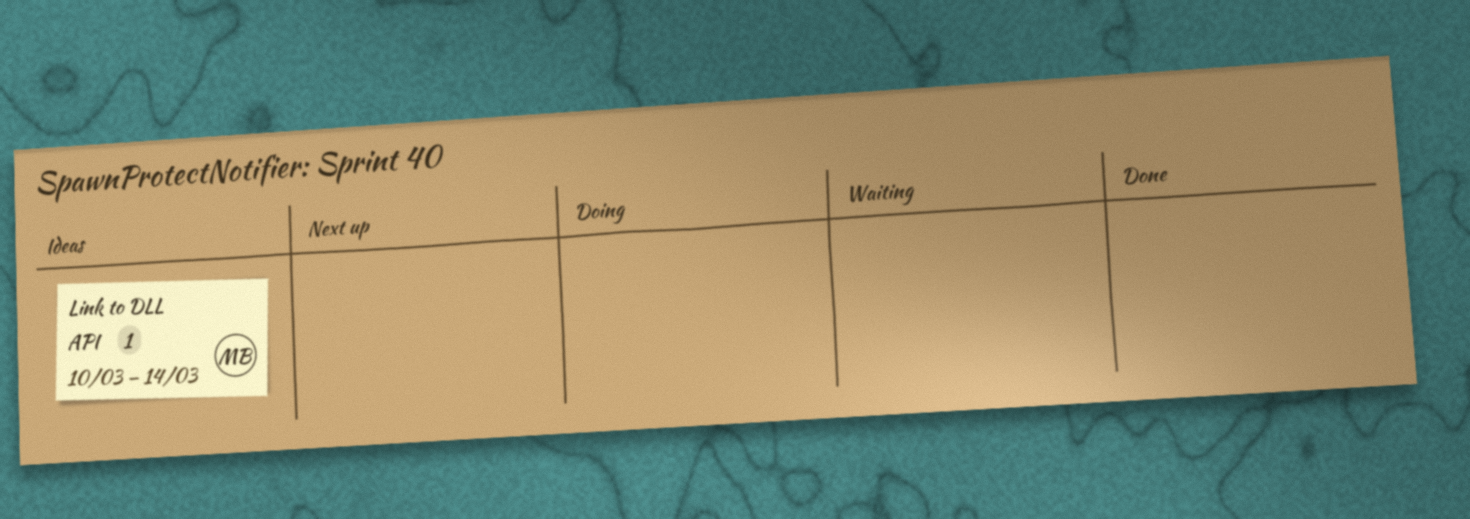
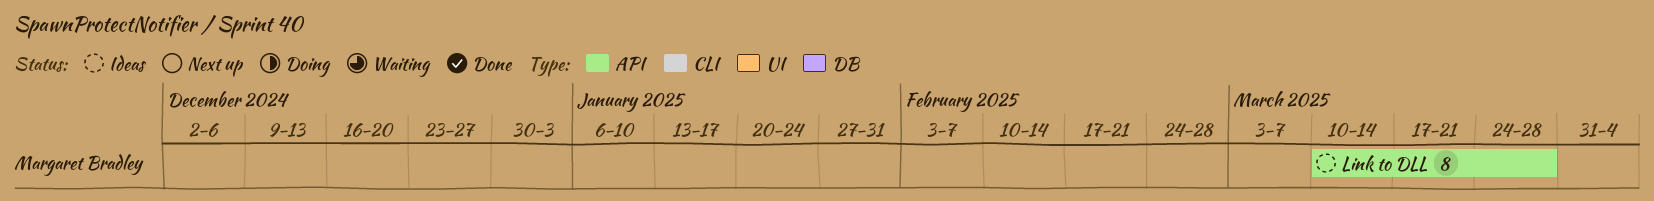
Link to DLL, estimate: 1 -> 8
Link to DLL, due: Mar 14 -> Mar 28

